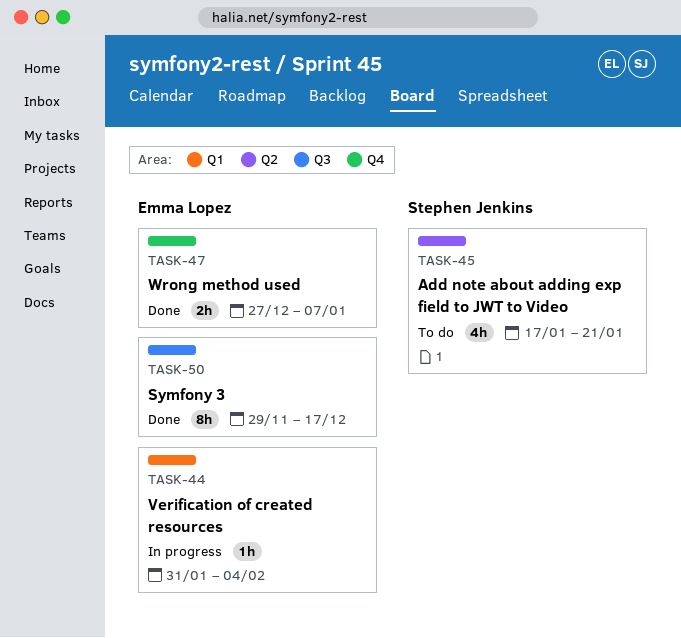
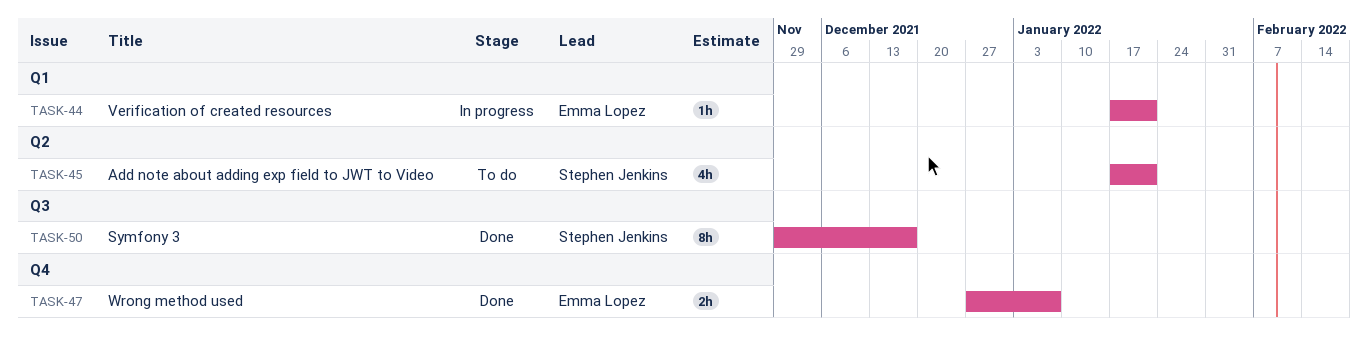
TASK-44, start: Jan 31 -> Jan 17
TASK-44, due: Feb 4 -> Jan 21
TASK-50, owner: Emma Lopez -> Stephen Jenkins

